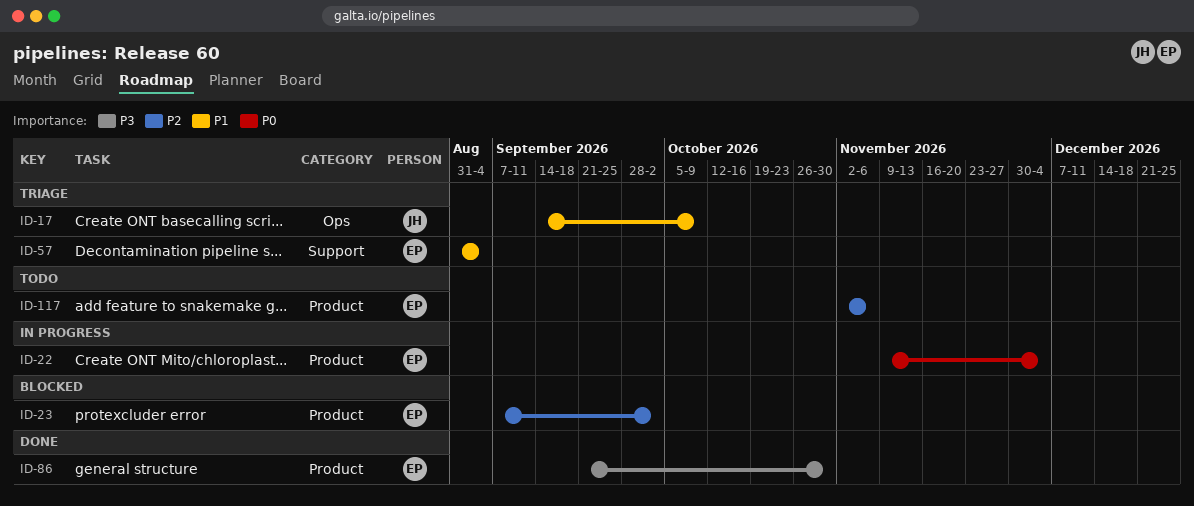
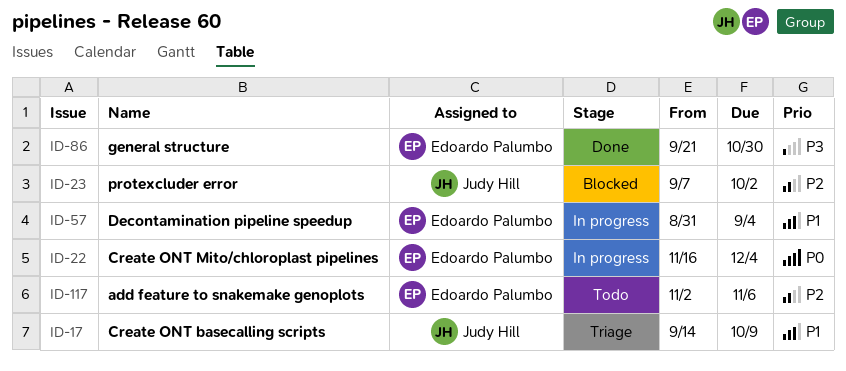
ID-22, start: Nov 9 -> Nov 16
ID-23, owner: Edoardo Palumbo -> Judy Hill
ID-57, status: Triage -> In progress

